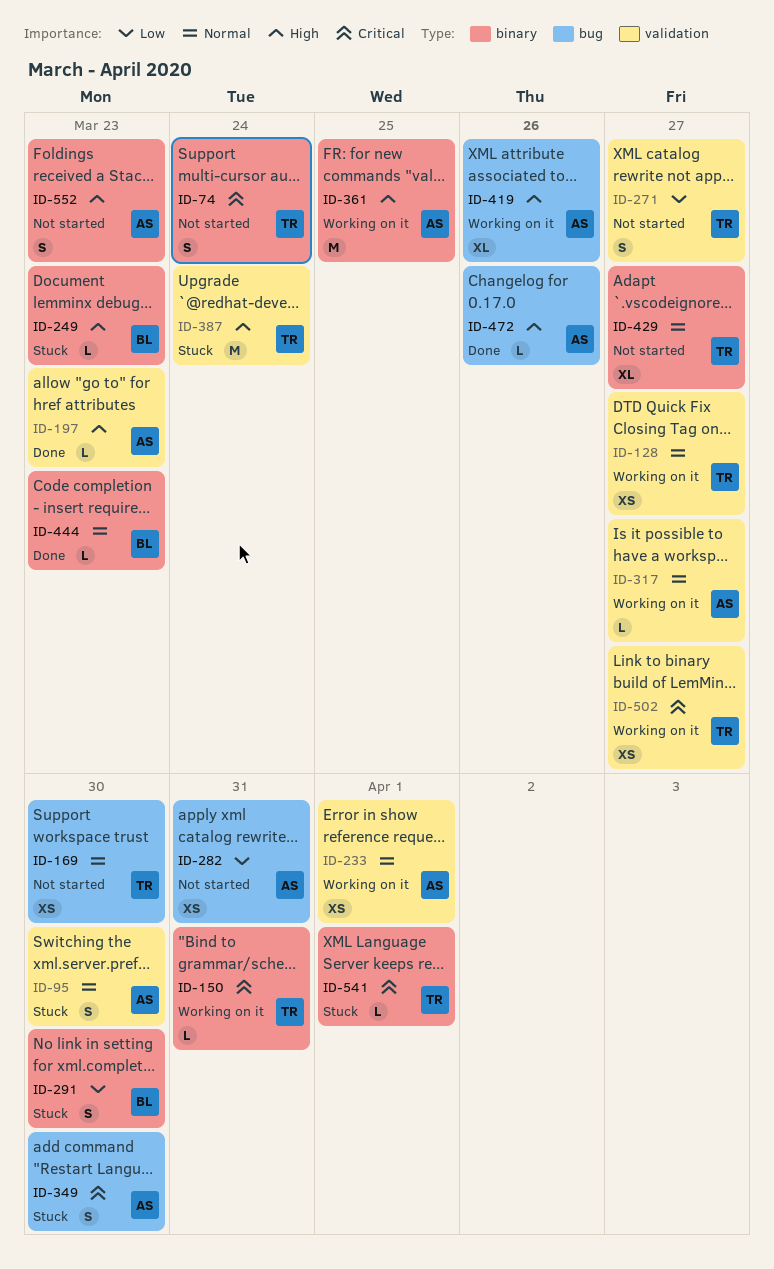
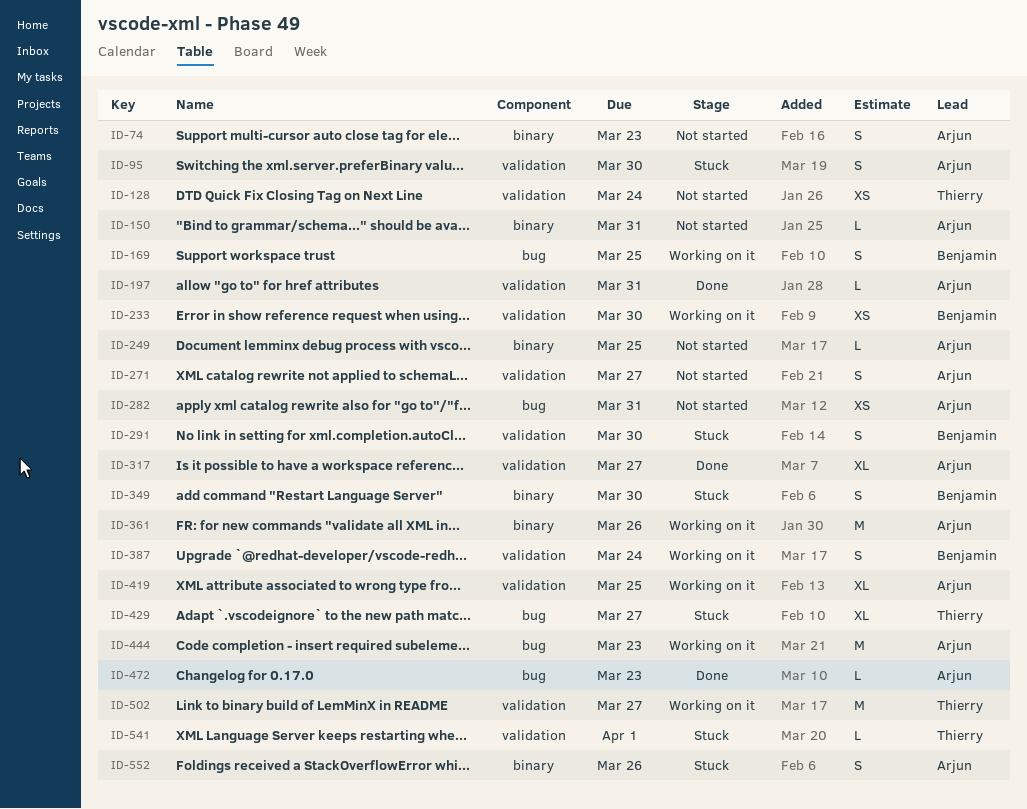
ID-74, owner: Thierry -> Arjun
ID-74, due: Mar 24 -> Mar 23
ID-128, status: Working on it -> Not started
ID-128, due: Mar 27 -> Mar 24
ID-150, status: Working on it -> Not started
ID-150, owner: Thierry -> Arjun
ID-169, status: Not started -> Working on it
ID-169, owner: Thierry -> Benjamin
ID-169, estimate: XS -> S
ID-169, due: Mar 30 -> Mar 25
ID-197, due: Mar 23 -> Mar 31
ID-233, owner: Arjun -> Benjamin
ID-233, due: Apr 1 -> Mar 30
ID-249, status: Stuck -> Not started
ID-249, owner: Benjamin -> Arjun
ID-249, due: Mar 23 -> Mar 25
ID-271, owner: Thierry -> Arjun
ID-291, label: binary -> validation
ID-317, status: Working on it -> Done
ID-317, estimate: L -> XL
ID-349, owner: Arjun -> Benjamin
ID-349, label: bug -> binary
ID-361, due: Mar 25 -> Mar 26
ID-387, status: Stuck -> Working on it
ID-387, owner: Thierry -> Benjamin
ID-387, estimate: M -> S
ID-419, label: bug -> validation
ID-419, due: Mar 26 -> Mar 25
ID-429, status: Not started -> Stuck
ID-429, label: binary -> bug
ID-444, status: Done -> Working on it
ID-444, owner: Benjamin -> Arjun
ID-444, label: binary -> bug
ID-444, estimate: L -> M
ID-472, due: Mar 26 -> Mar 23
ID-502, estimate: XS -> M
ID-541, label: binary -> validation
ID-552, status: Not started -> Stuck
ID-552, due: Mar 23 -> Mar 26

